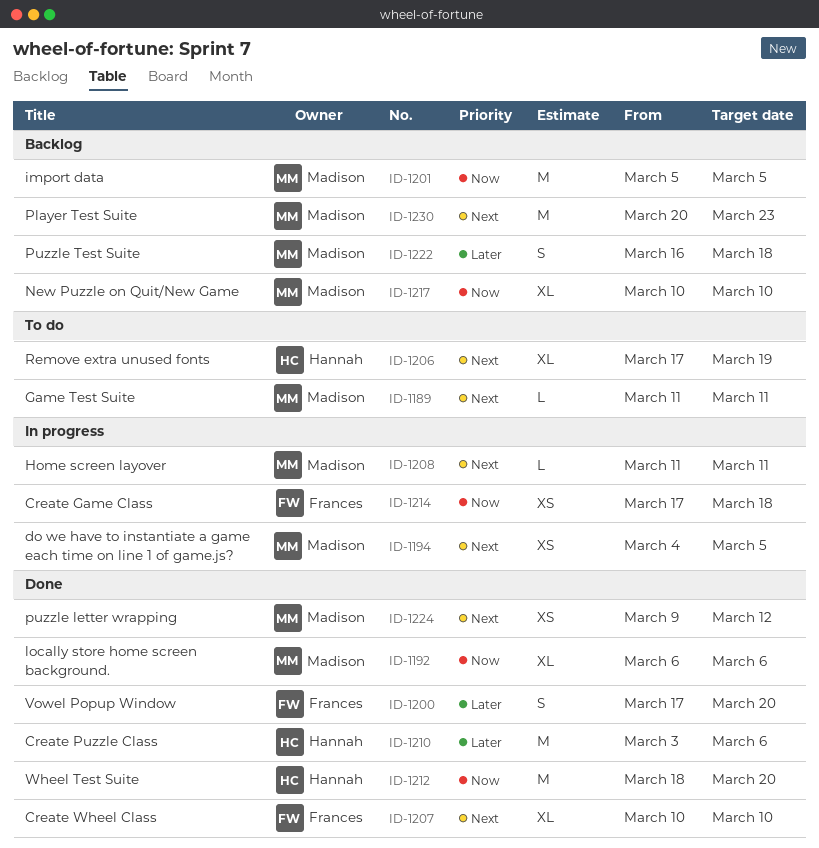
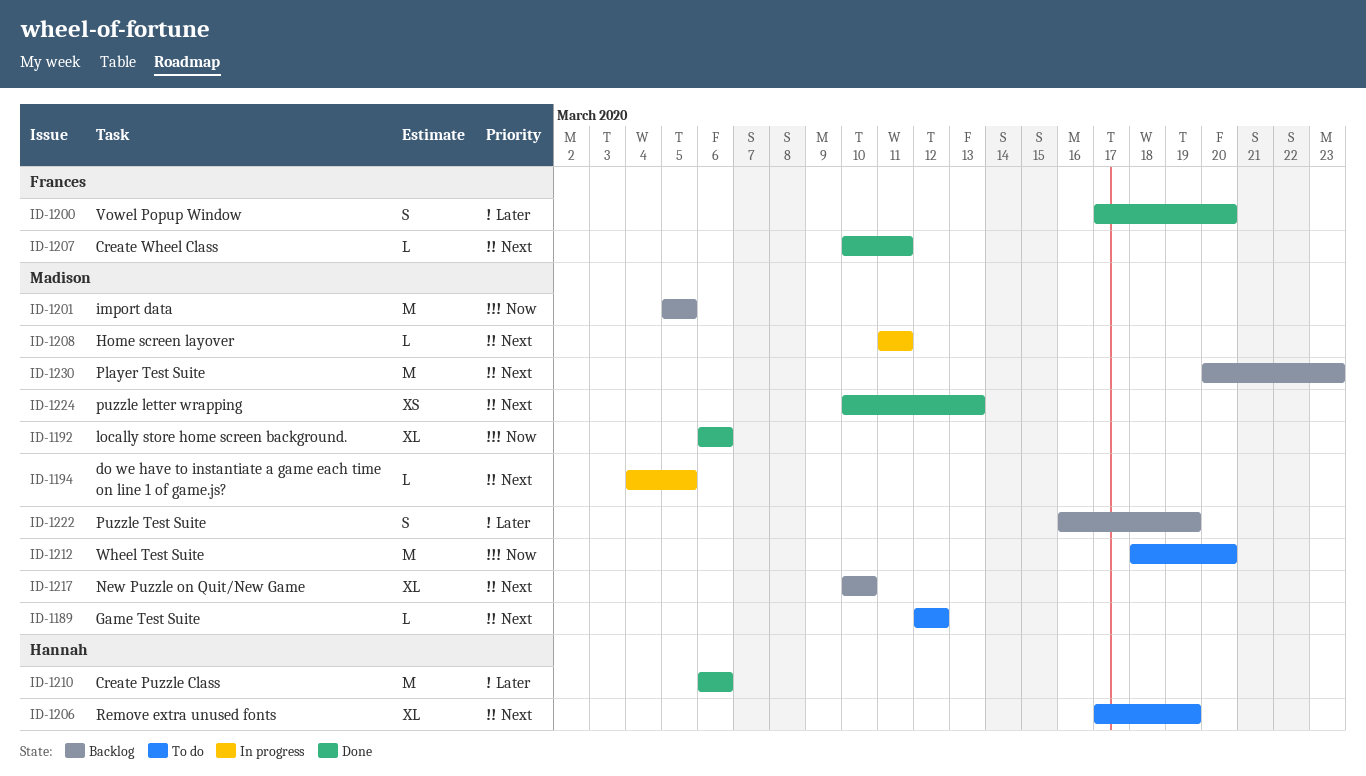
ID-1189, start: Mar 11 -> Mar 12
ID-1189, due: Mar 11 -> Mar 12
ID-1194, estimate: XS -> L
ID-1207, estimate: XL -> L
ID-1207, due: Mar 10 -> Mar 11
ID-1210, start: Mar 3 -> Mar 6
ID-1212, status: Done -> To do
ID-1212, owner: Hannah -> Madison
ID-1214: present -> none
ID-1217, priority: Now -> Next
ID-1222, due: Mar 18 -> Mar 19
ID-1224, start: Mar 9 -> Mar 10
ID-1224, due: Mar 12 -> Mar 13

